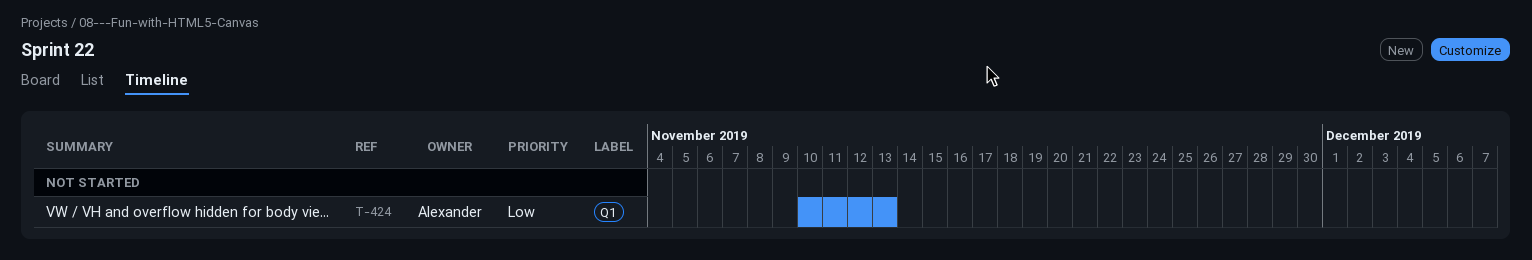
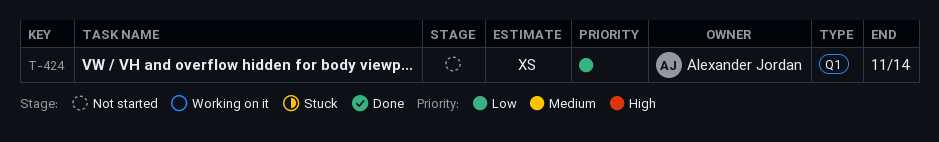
T-424, due: Nov 13 -> Nov 14

